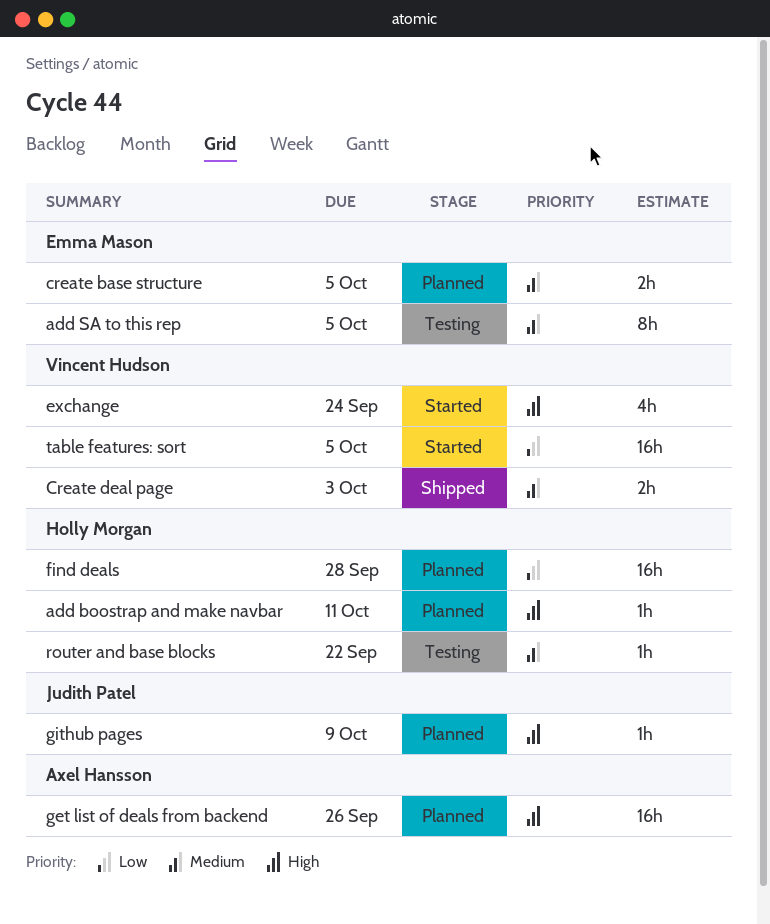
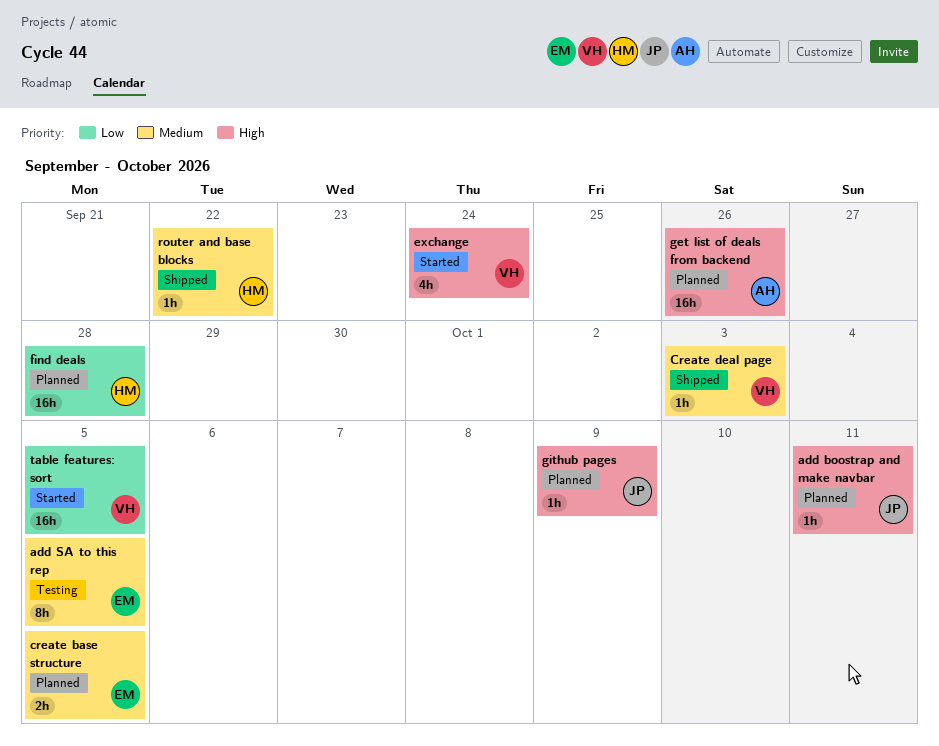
add boostrap and make navbar, owner: Holly Morgan -> Judith Patel
Create deal page, estimate: 2h -> 1h
router and base blocks, status: Testing -> Shipped

